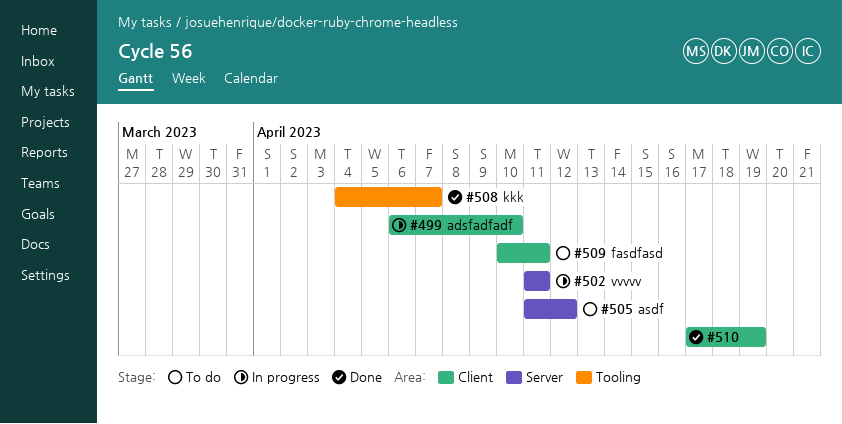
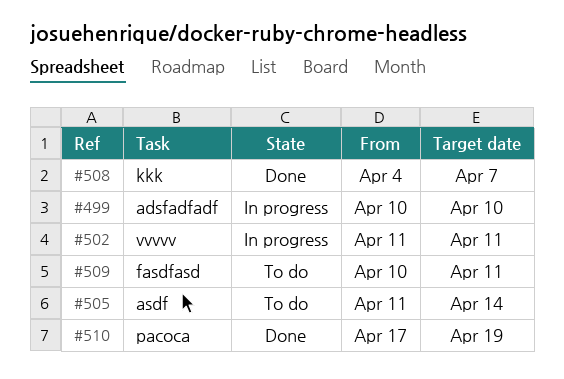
#499, start: Apr 6 -> Apr 10
#505, due: Apr 12 -> Apr 14

